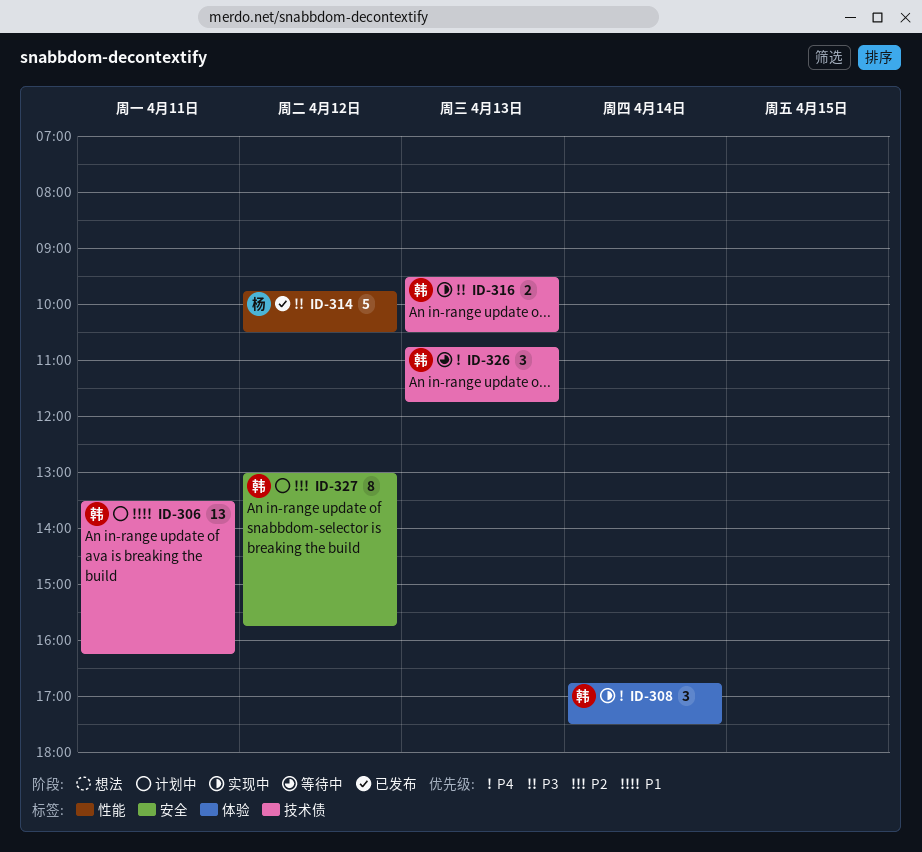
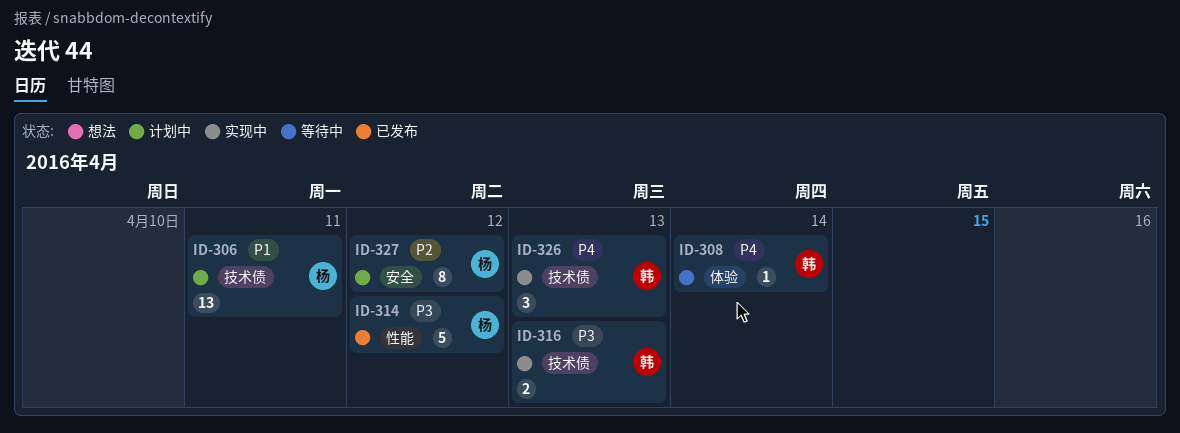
ID-306, owner: 韩 -> 杨
ID-308, status: 实现中 -> 等待中
ID-308, estimate: 3 -> 1
ID-326, status: 等待中 -> 实现中
ID-327, owner: 韩 -> 杨

